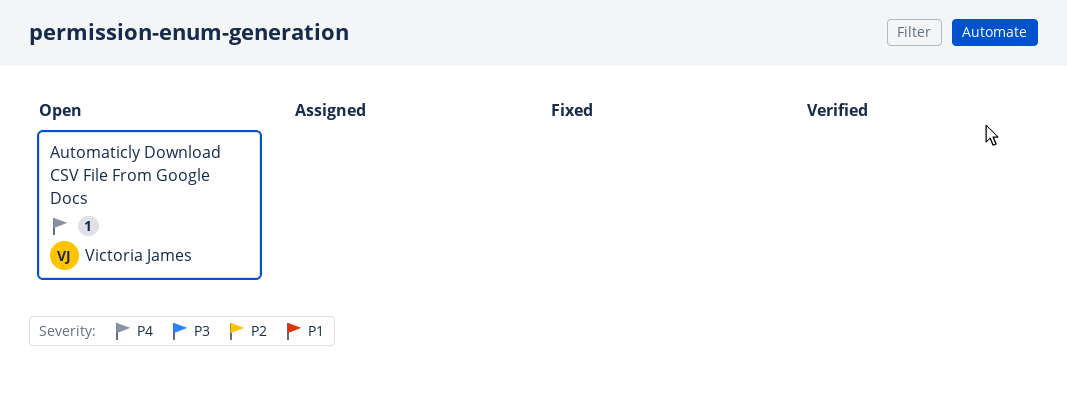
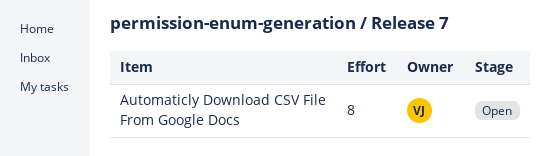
Automaticly Download CSV File From Google Docs, estimate: 1 -> 8

